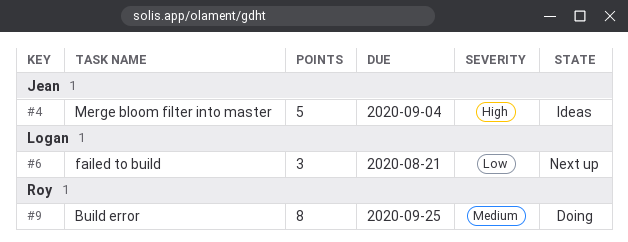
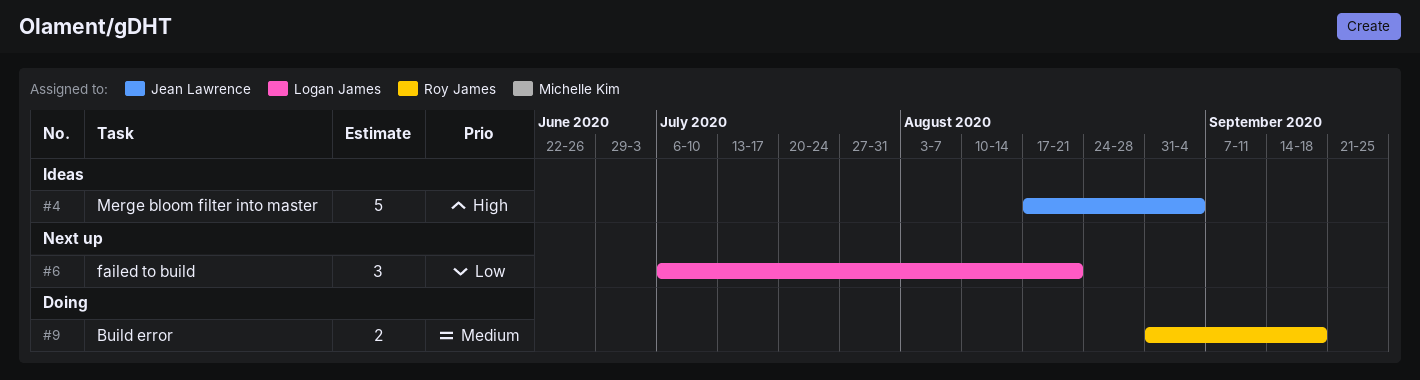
#9, estimate: 8 -> 2
#9, due: Sep 25 -> Sep 18

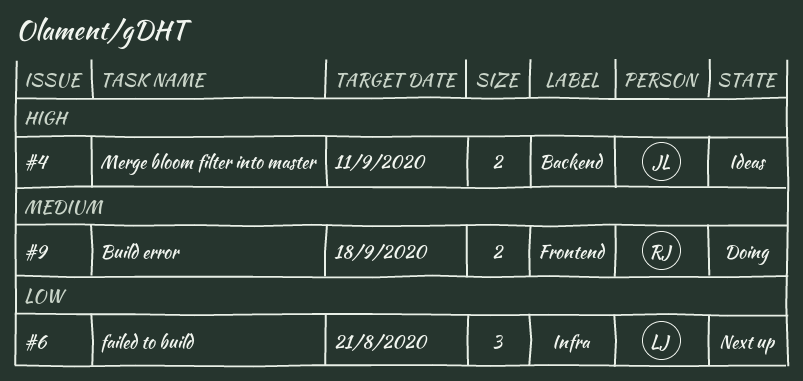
#4, estimate: 5 -> 2
#4, due: Sep 4 -> Sep 11

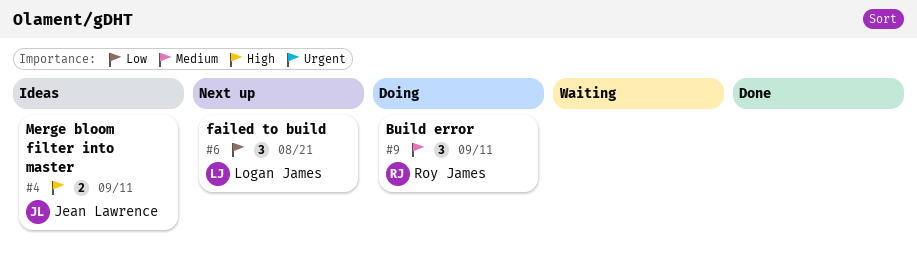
#9, estimate: 2 -> 3
#9, due: Sep 18 -> Sep 11

